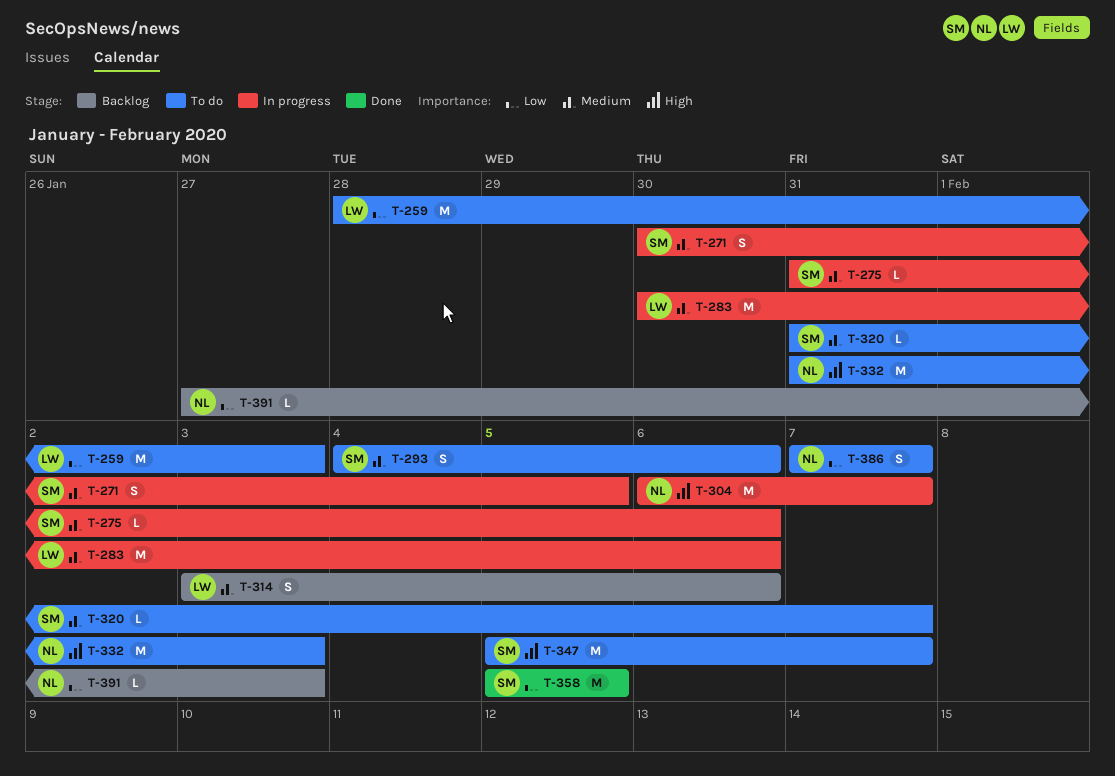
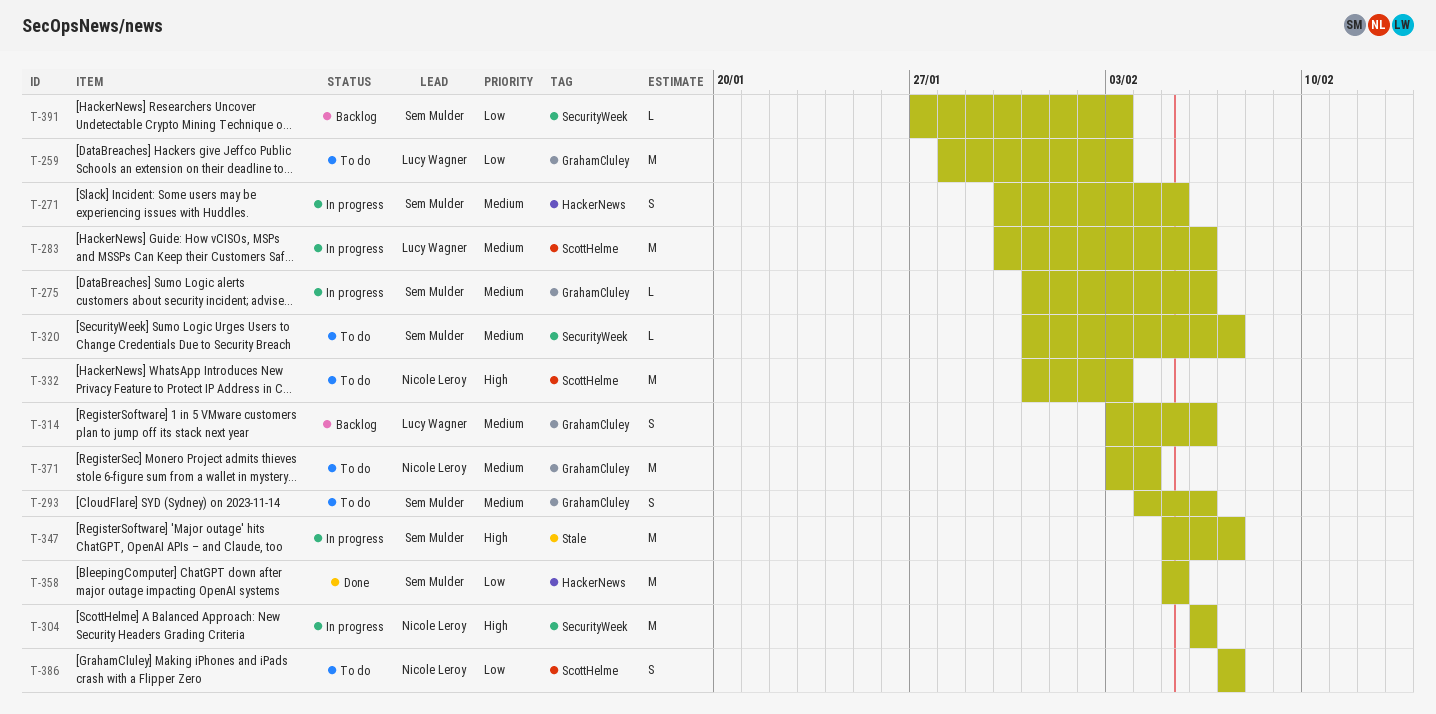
T-304, due: Feb 7 -> Feb 6
T-347, status: To do -> In progress
T-371: none -> present
T-391, owner: Nicole Leroy -> Sem Mulder

